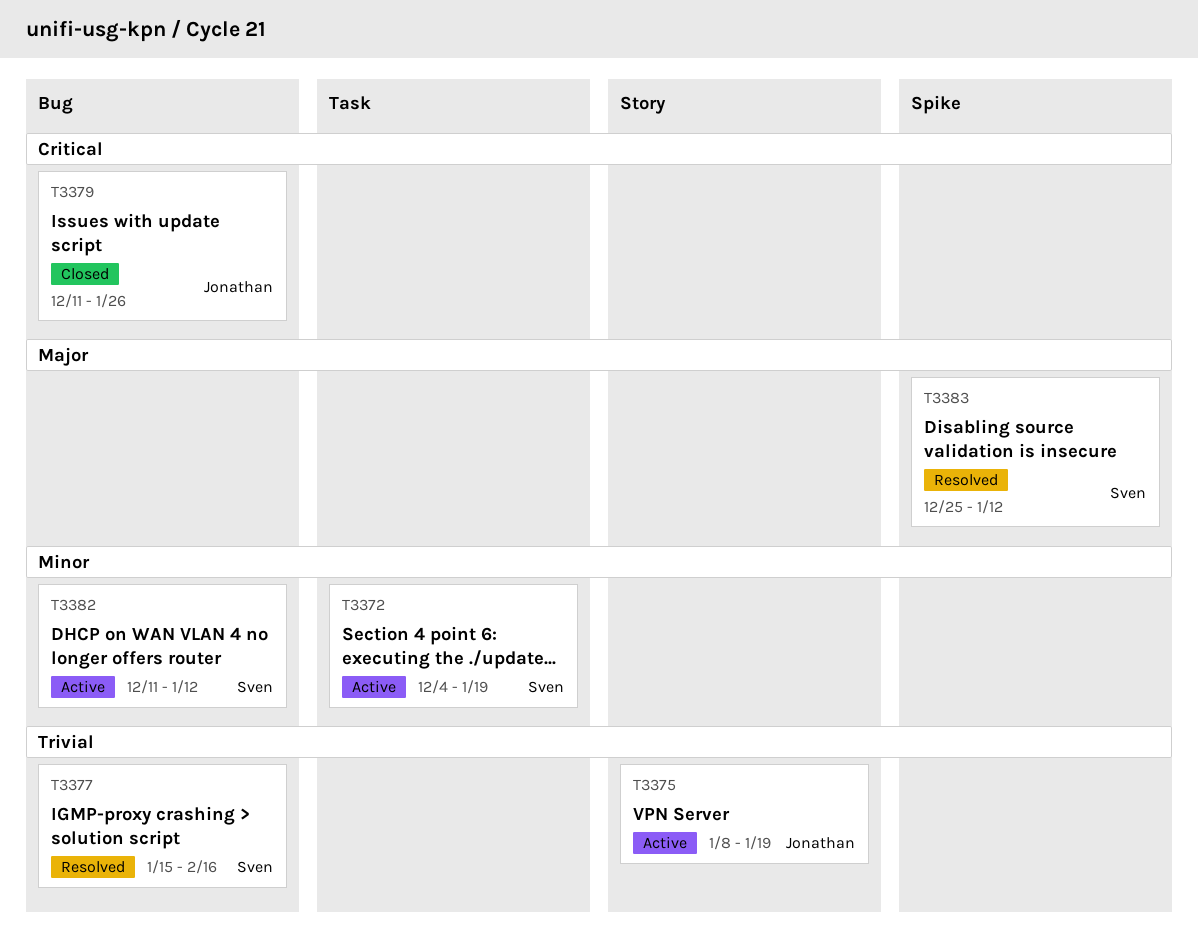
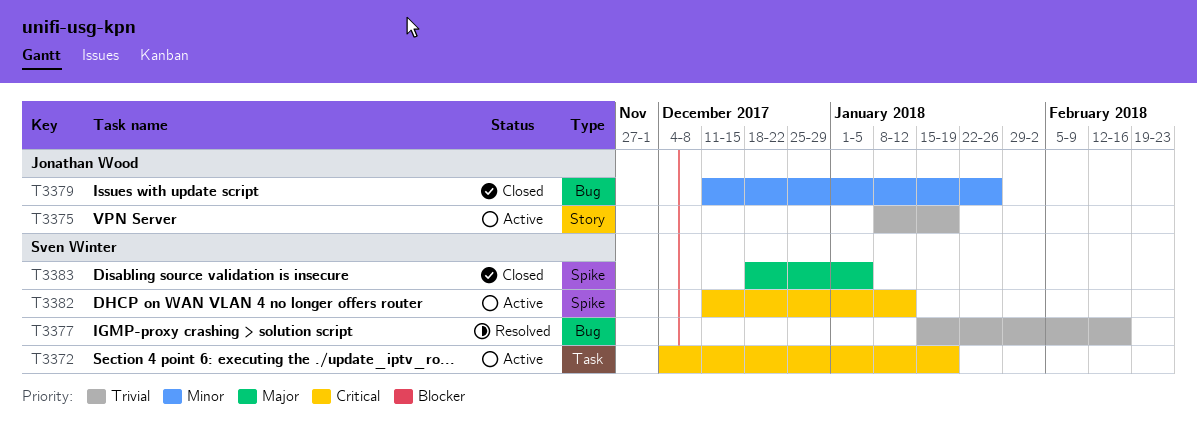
T3372, priority: Minor -> Critical
T3379, priority: Critical -> Minor
T3382, priority: Minor -> Critical
T3382, label: Bug -> Spike
T3383, status: Resolved -> Closed
T3383, start: Dec 25 -> Dec 18
T3383, due: Jan 12 -> Jan 5

